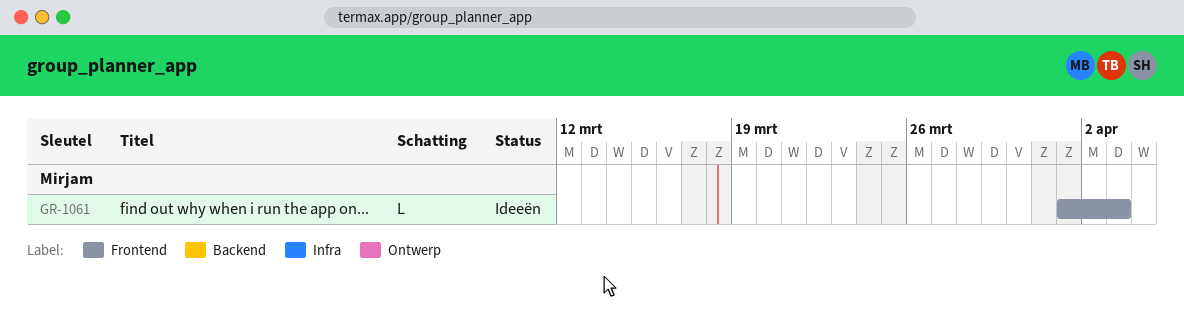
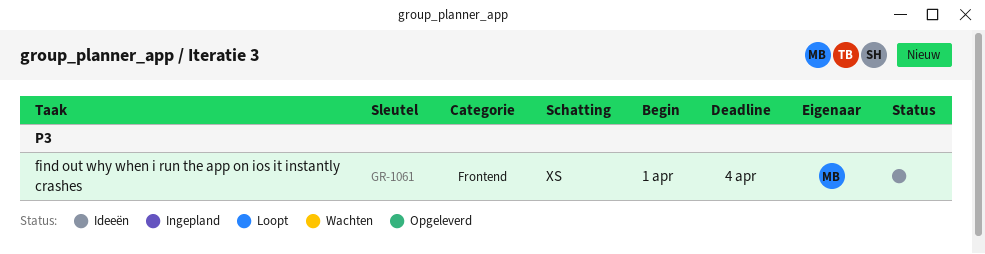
GR-1061, estimate: L -> XS
GR-1061, due: Apr 3 -> Apr 4

